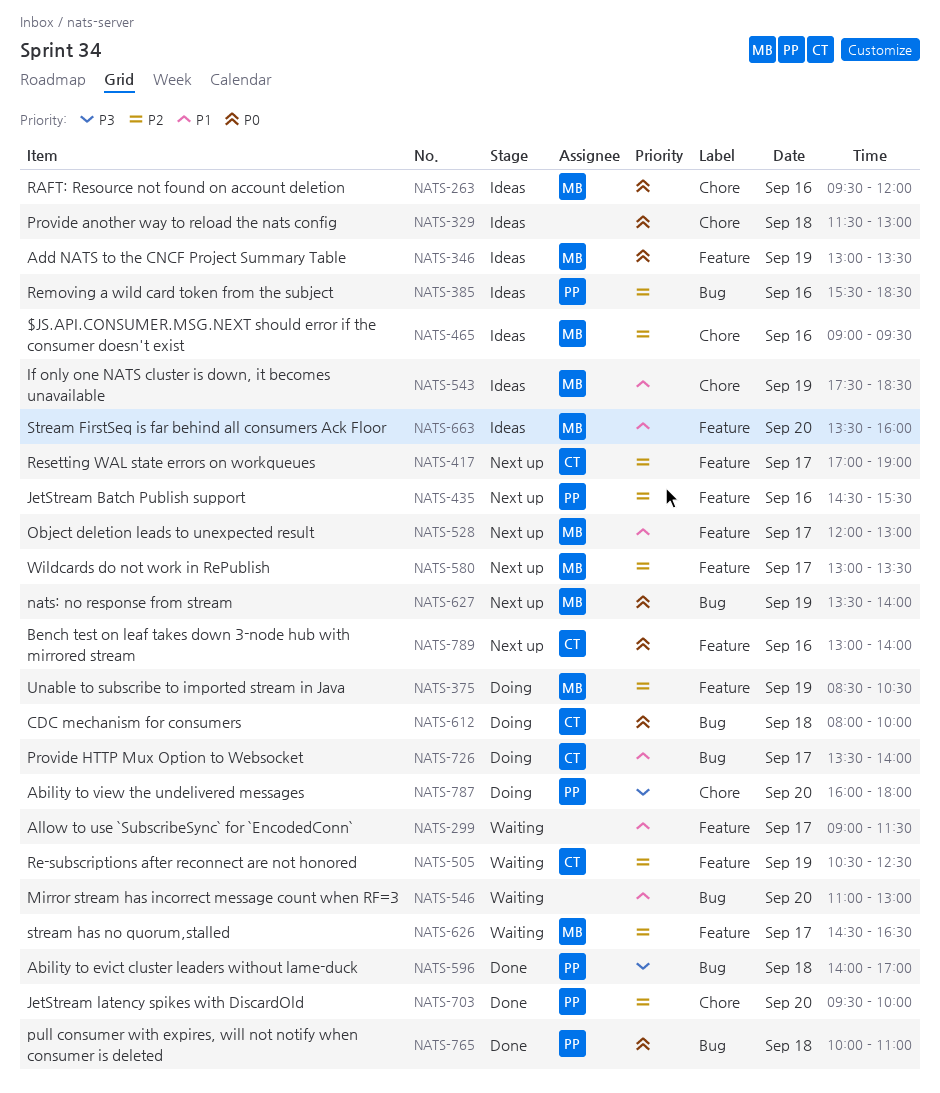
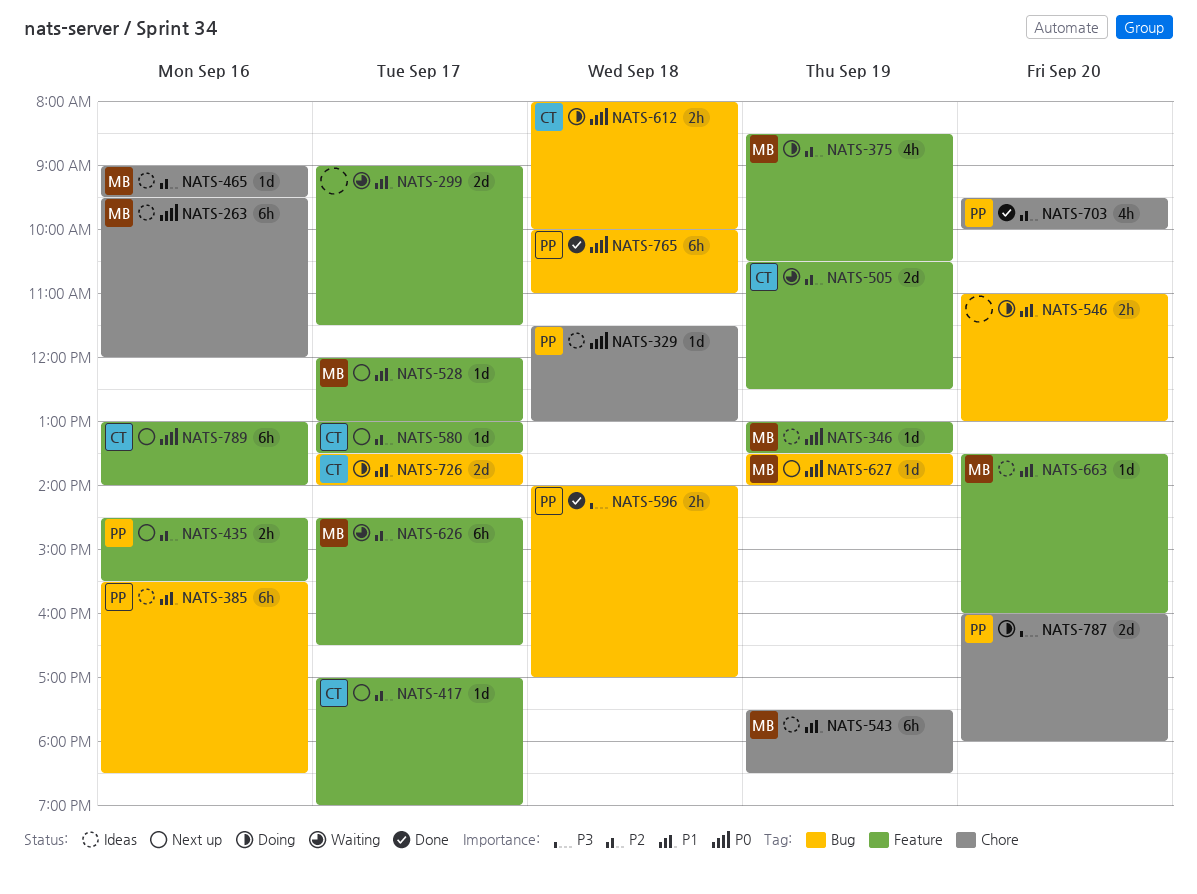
NATS-329, owner: none -> PP
NATS-385, priority: P2 -> P1
NATS-546, status: Waiting -> Doing
NATS-580, owner: MB -> CT

